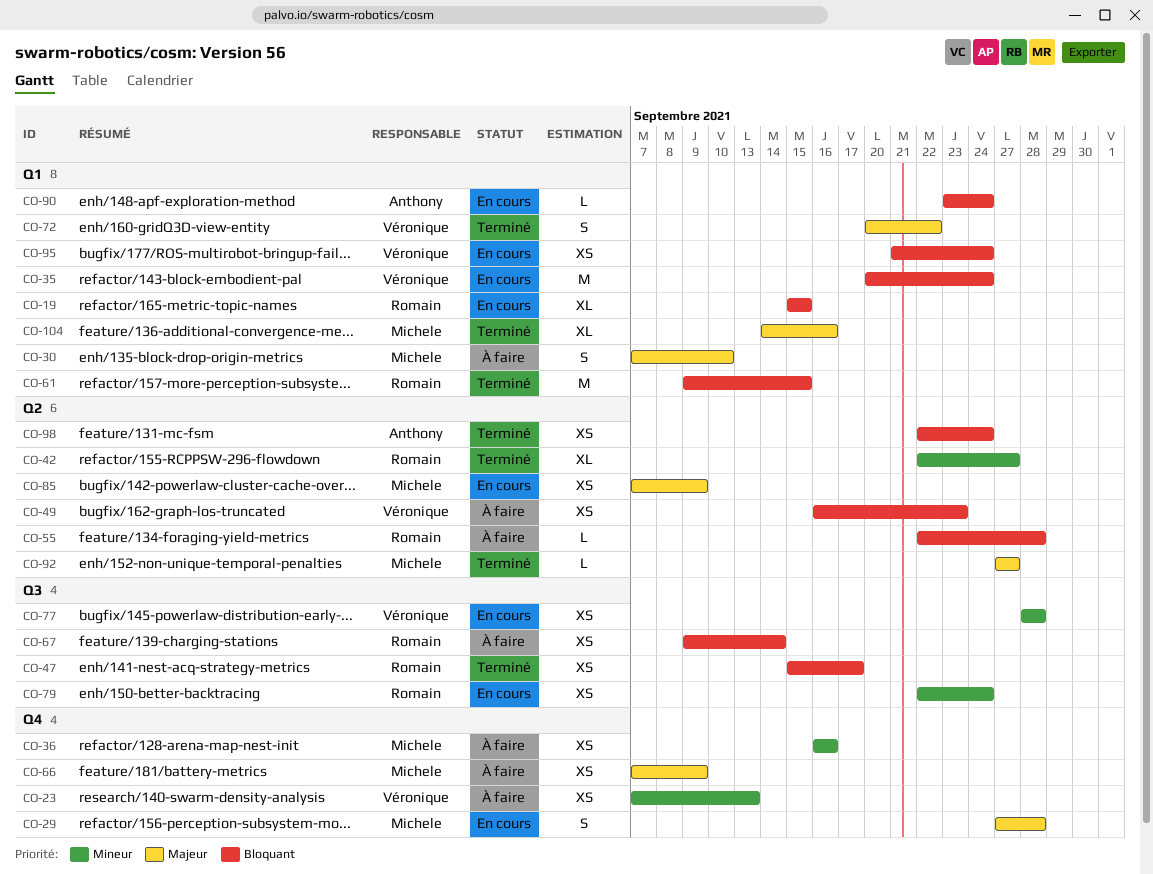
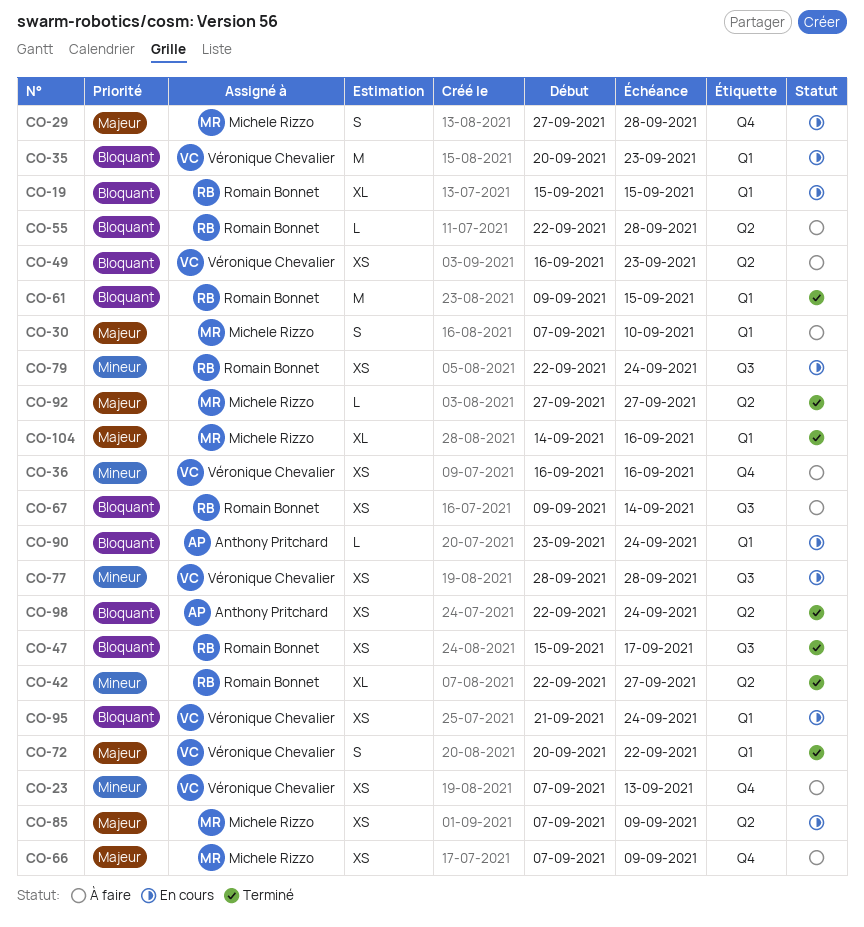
CO-35, due: Sep 24 -> Sep 23
CO-36, owner: Michele Rizzo -> Véronique Chevalier

